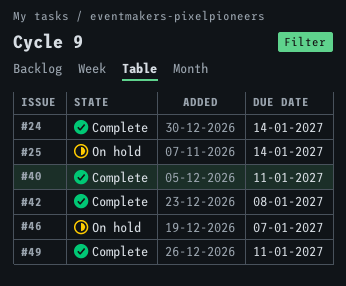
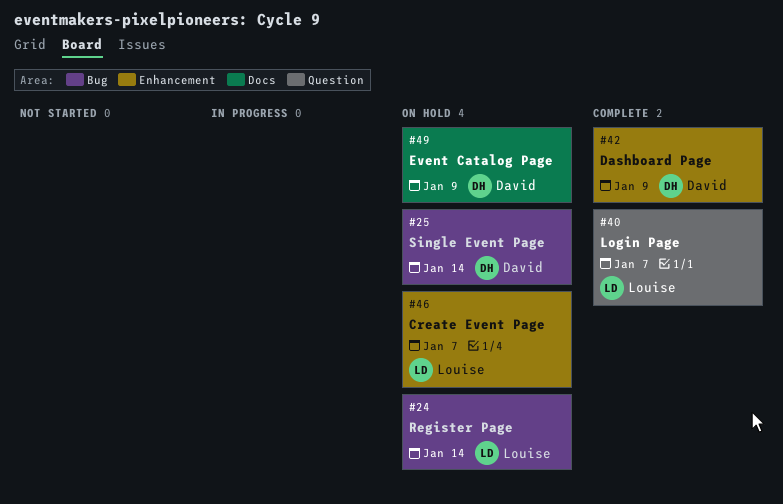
#24, status: Complete -> On hold
#40, due: Jan 11 -> Jan 7
#42, due: Jan 8 -> Jan 9
#49, status: Complete -> On hold
#49, due: Jan 11 -> Jan 9

